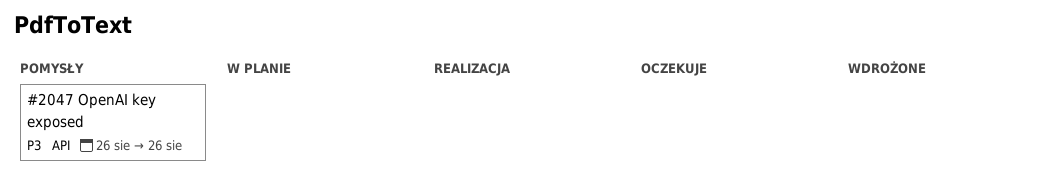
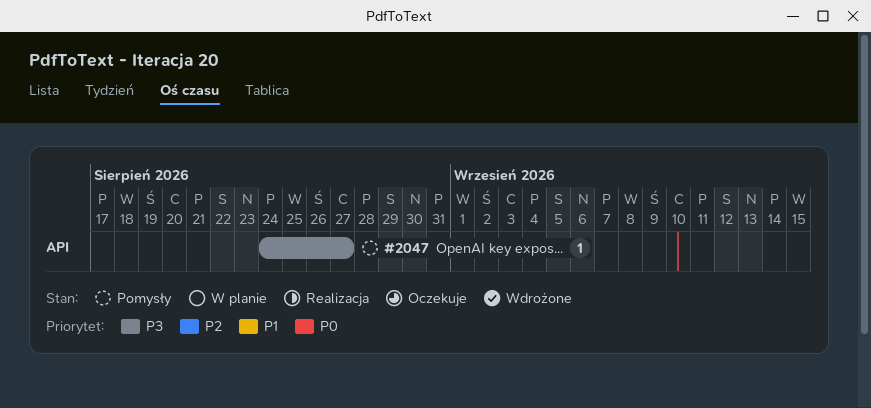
#2047, start: Aug 26 -> Aug 24
#2047, due: Aug 26 -> Aug 27

